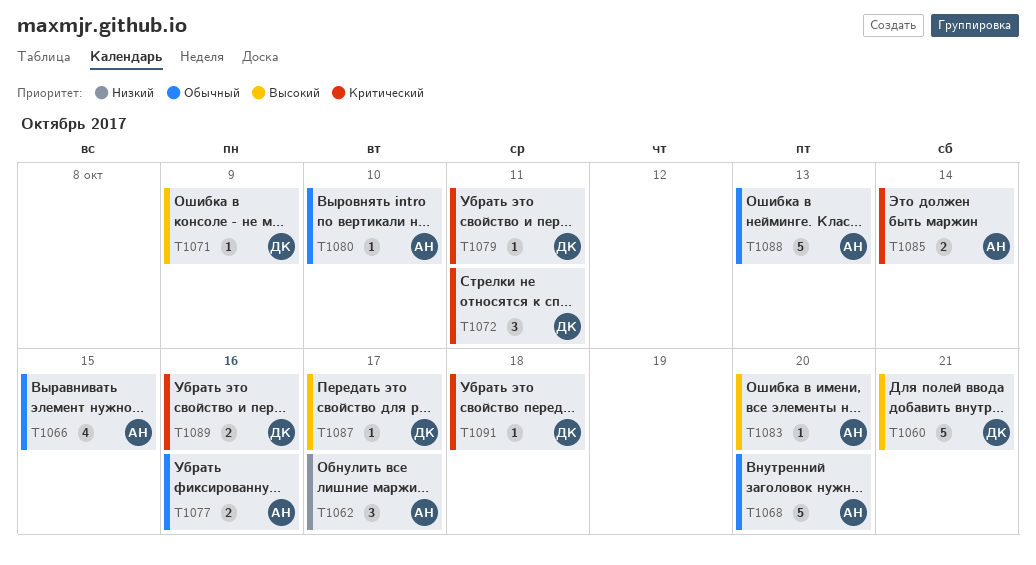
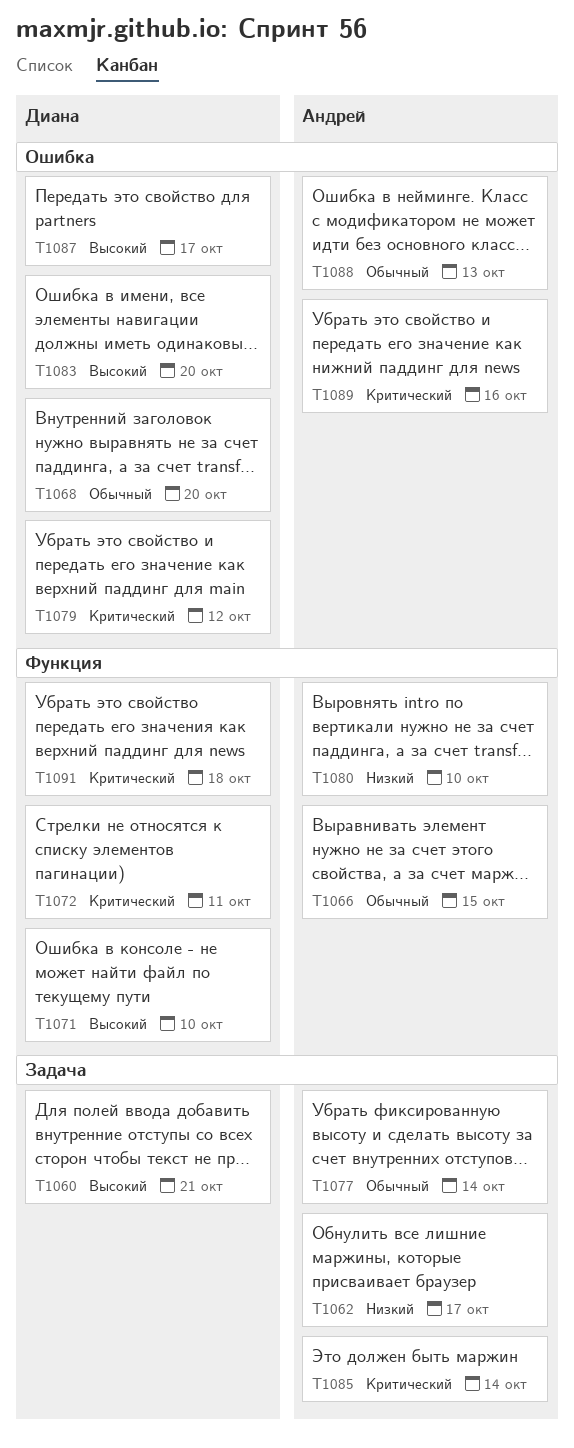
T1068, owner: Андрей -> Диана
T1071, due: Oct 9 -> Oct 10
T1077, due: Oct 16 -> Oct 14
T1079, due: Oct 11 -> Oct 12
T1080, priority: Обычный -> Низкий
T1083, owner: Андрей -> Диана
T1089, owner: Диана -> Андрей

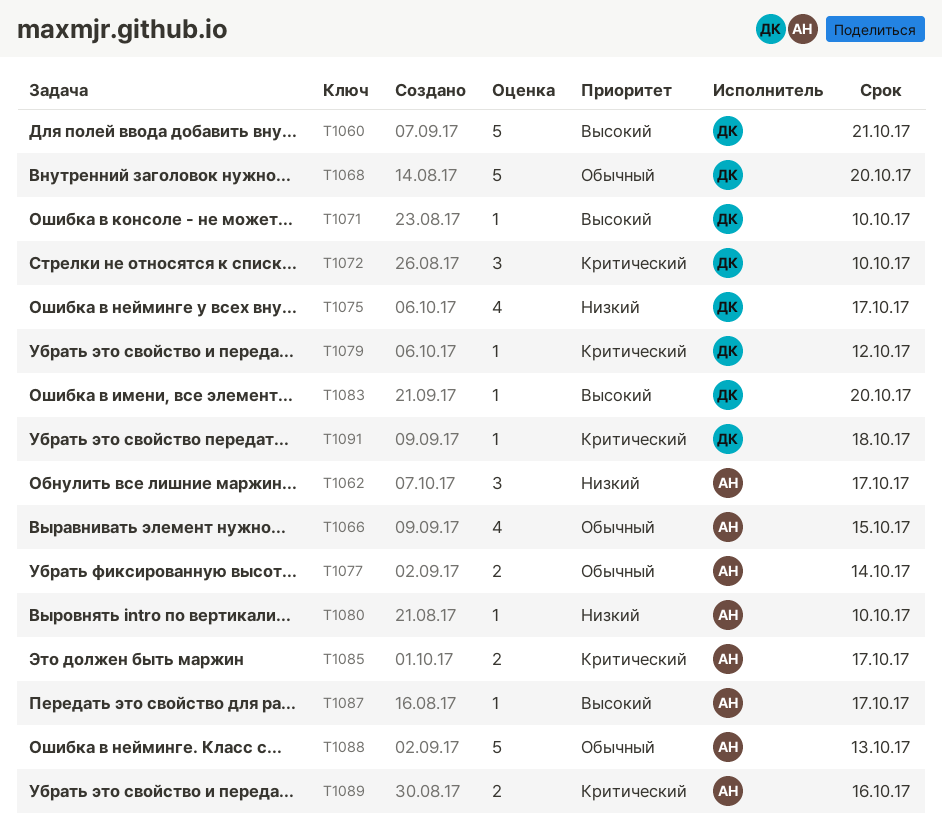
T1072, due: Oct 11 -> Oct 10
T1075: none -> present
T1085, due: Oct 14 -> Oct 17
T1087, owner: Диана -> Андрей

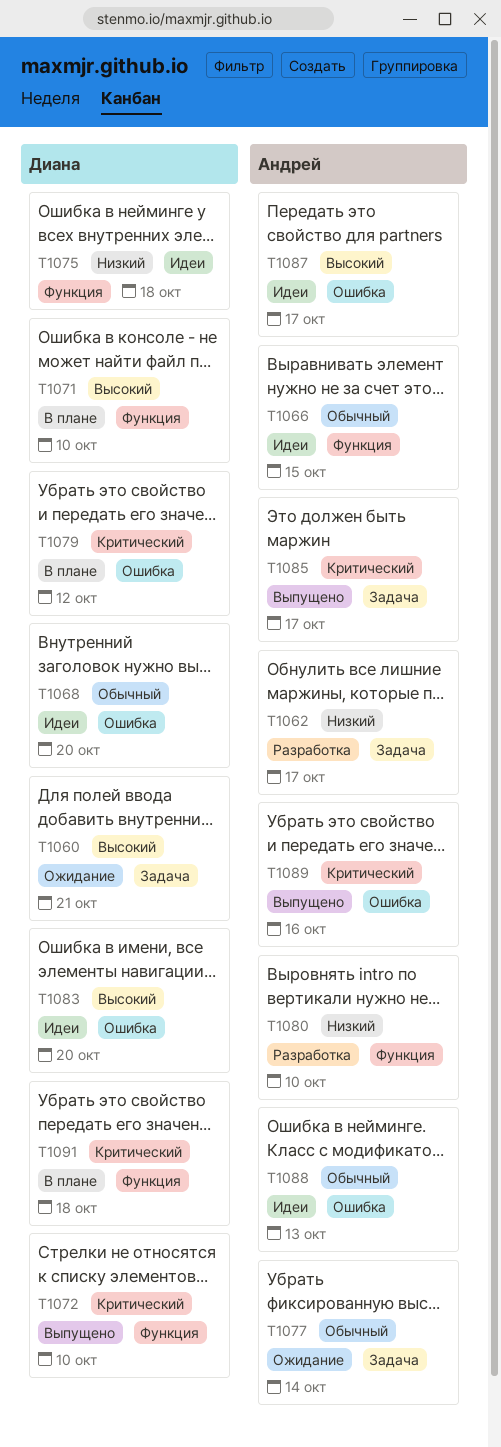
T1075, due: Oct 17 -> Oct 18

